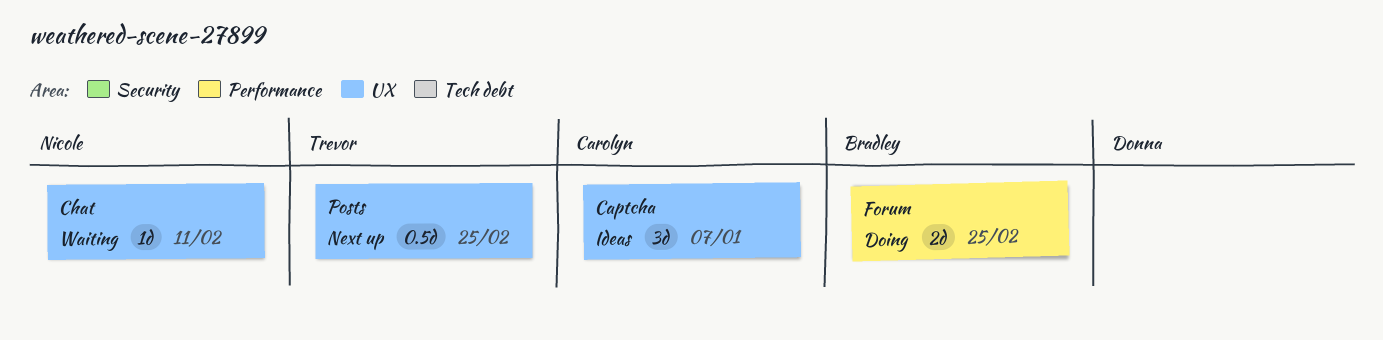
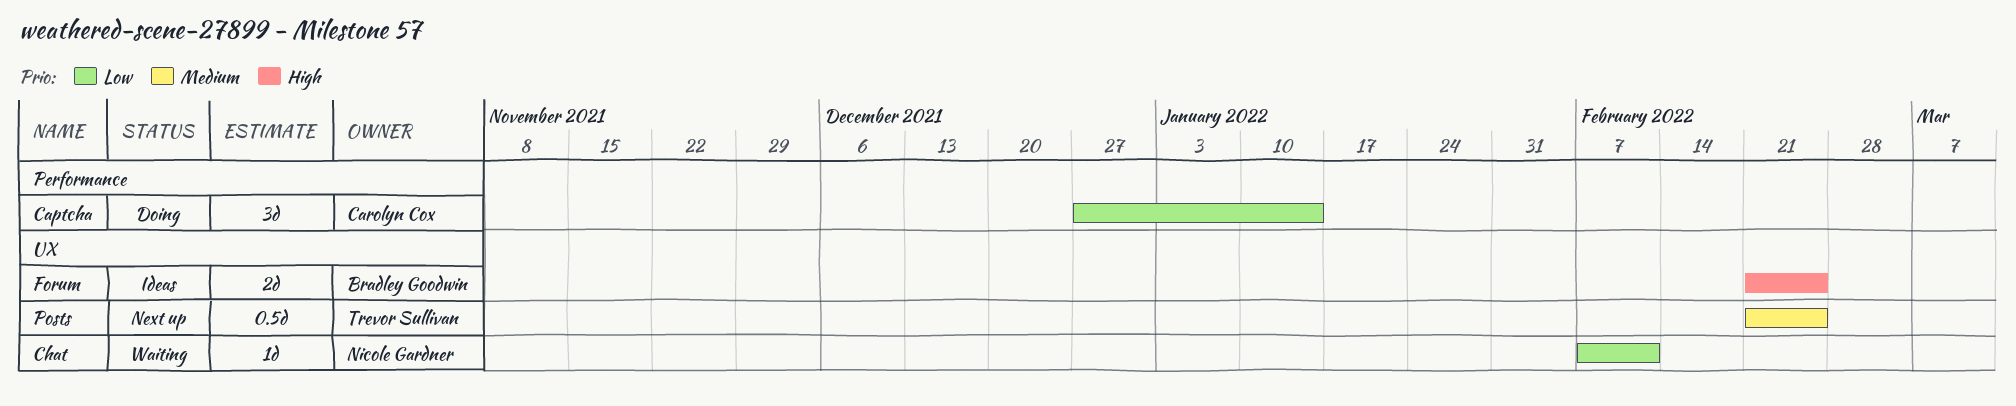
Captcha, status: Ideas -> Doing
Captcha, label: UX -> Performance
Captcha, due: Jan 7 -> Jan 14
Forum, status: Doing -> Ideas
Forum, label: Performance -> UX

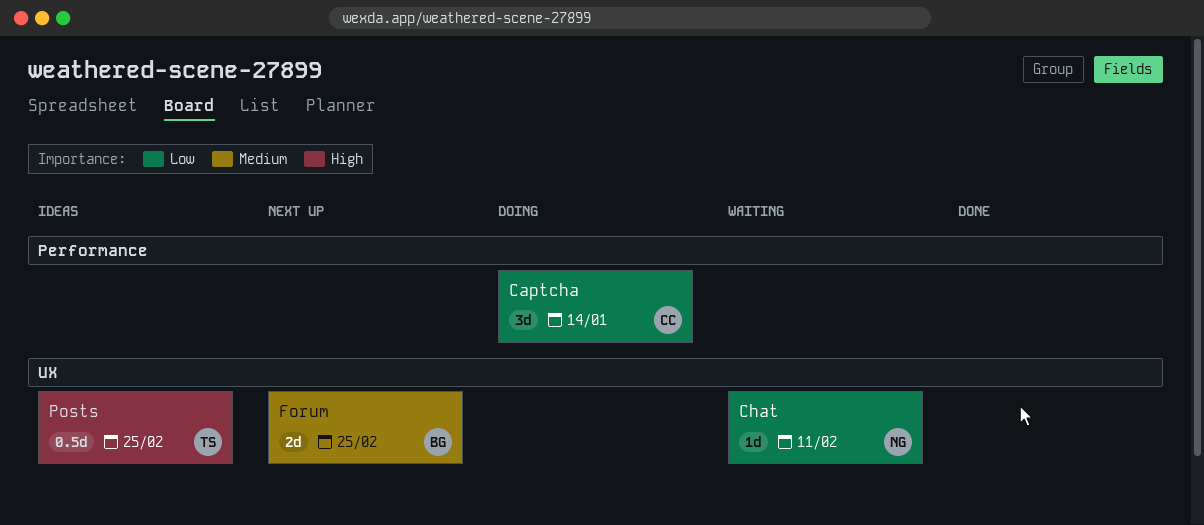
Forum, status: Ideas -> Next up
Forum, priority: High -> Medium
Posts, status: Next up -> Ideas
Posts, priority: Medium -> High

